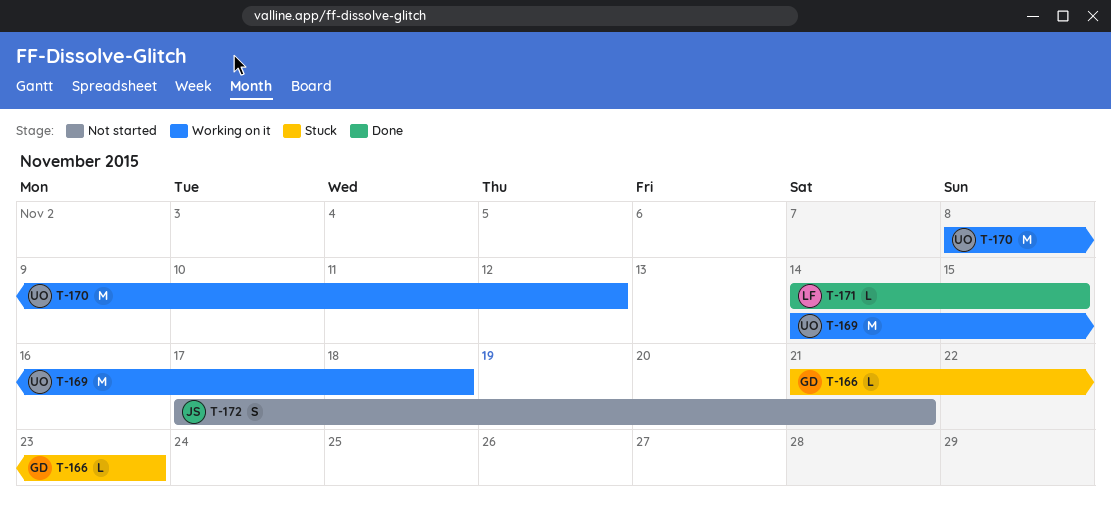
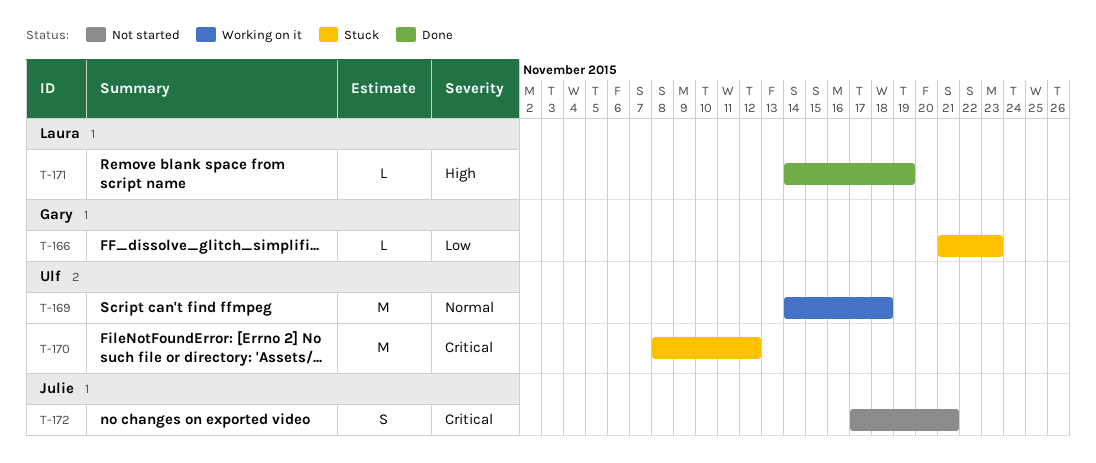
T-170, status: Working on it -> Stuck
T-171, due: Nov 15 -> Nov 19

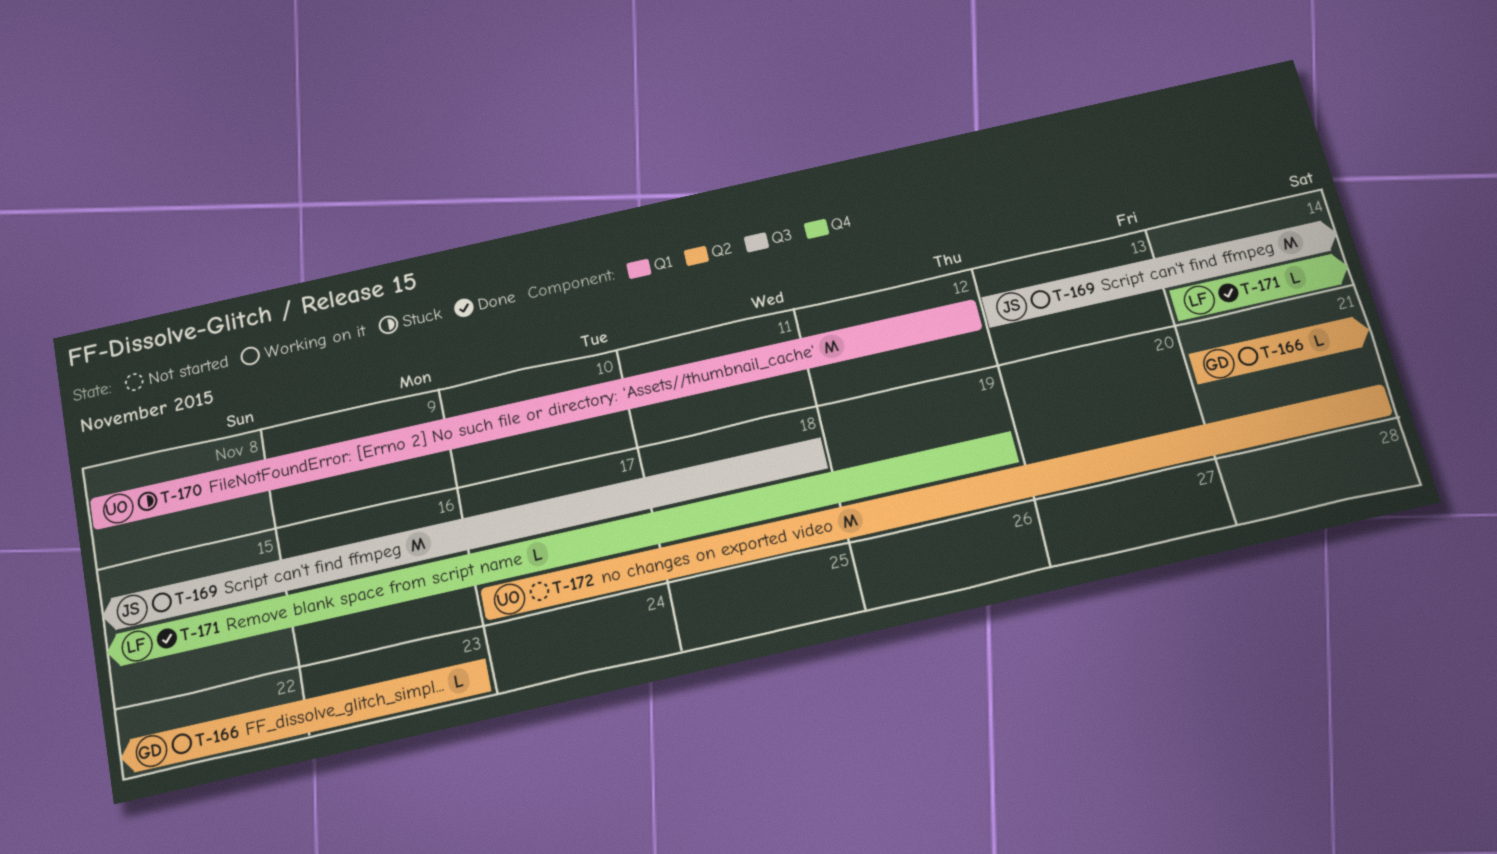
T-166, status: Stuck -> Working on it
T-169, owner: Ulf -> Julie
T-169, start: Nov 14 -> Nov 13
T-172, owner: Julie -> Ulf
T-172, estimate: S -> M

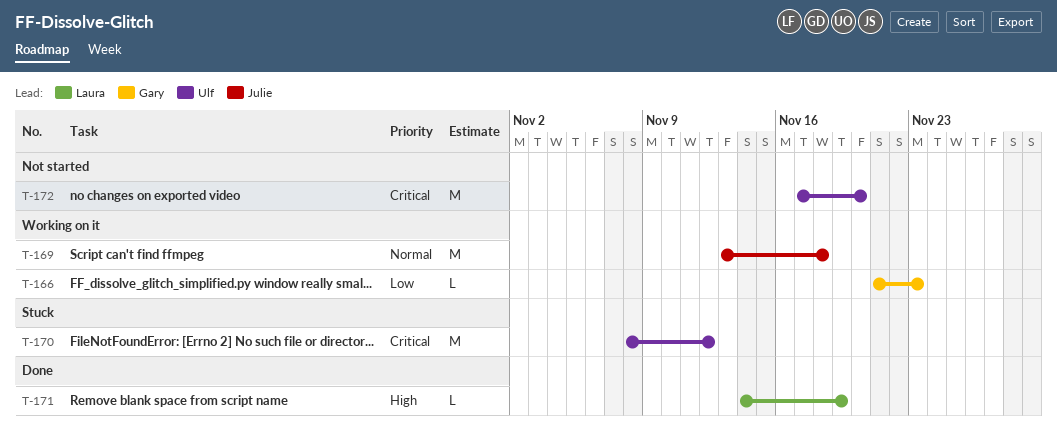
T-172, due: Nov 21 -> Nov 20

